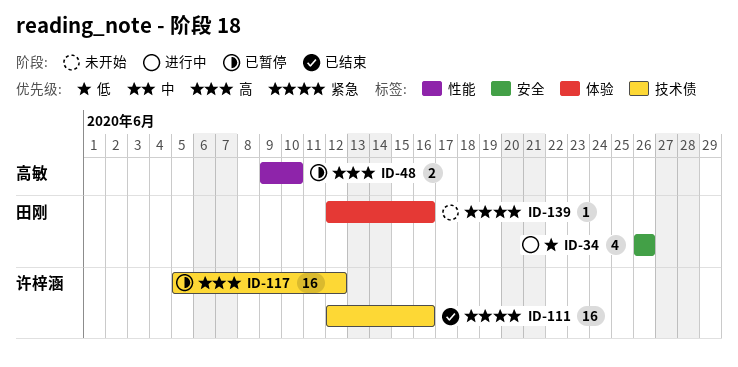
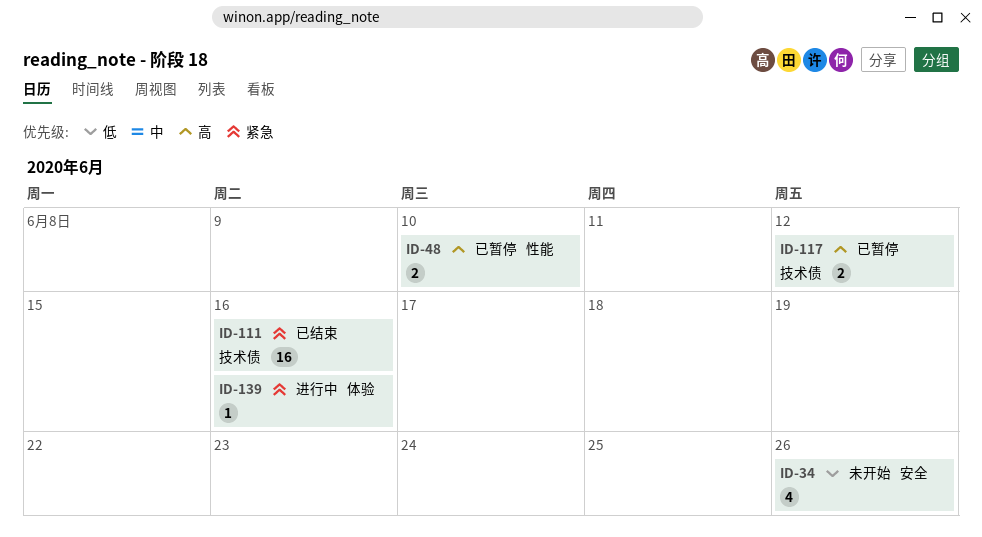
ID-34, status: 进行中 -> 未开始
ID-117, estimate: 16 -> 2
ID-139, status: 未开始 -> 进行中

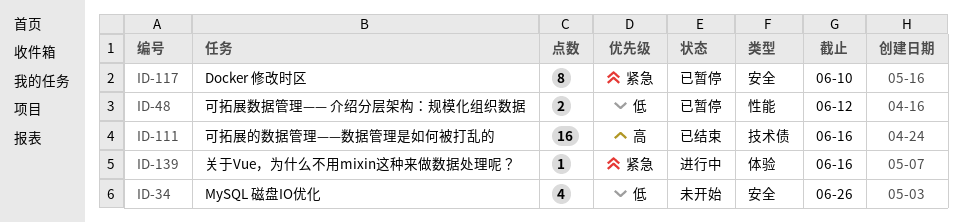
ID-48, priority: 高 -> 低
ID-48, due: Jun 10 -> Jun 12
ID-111, priority: 紧急 -> 高
ID-117, priority: 高 -> 紧急
ID-117, label: 技术债 -> 安全
ID-117, estimate: 2 -> 8
ID-117, due: Jun 12 -> Jun 10

